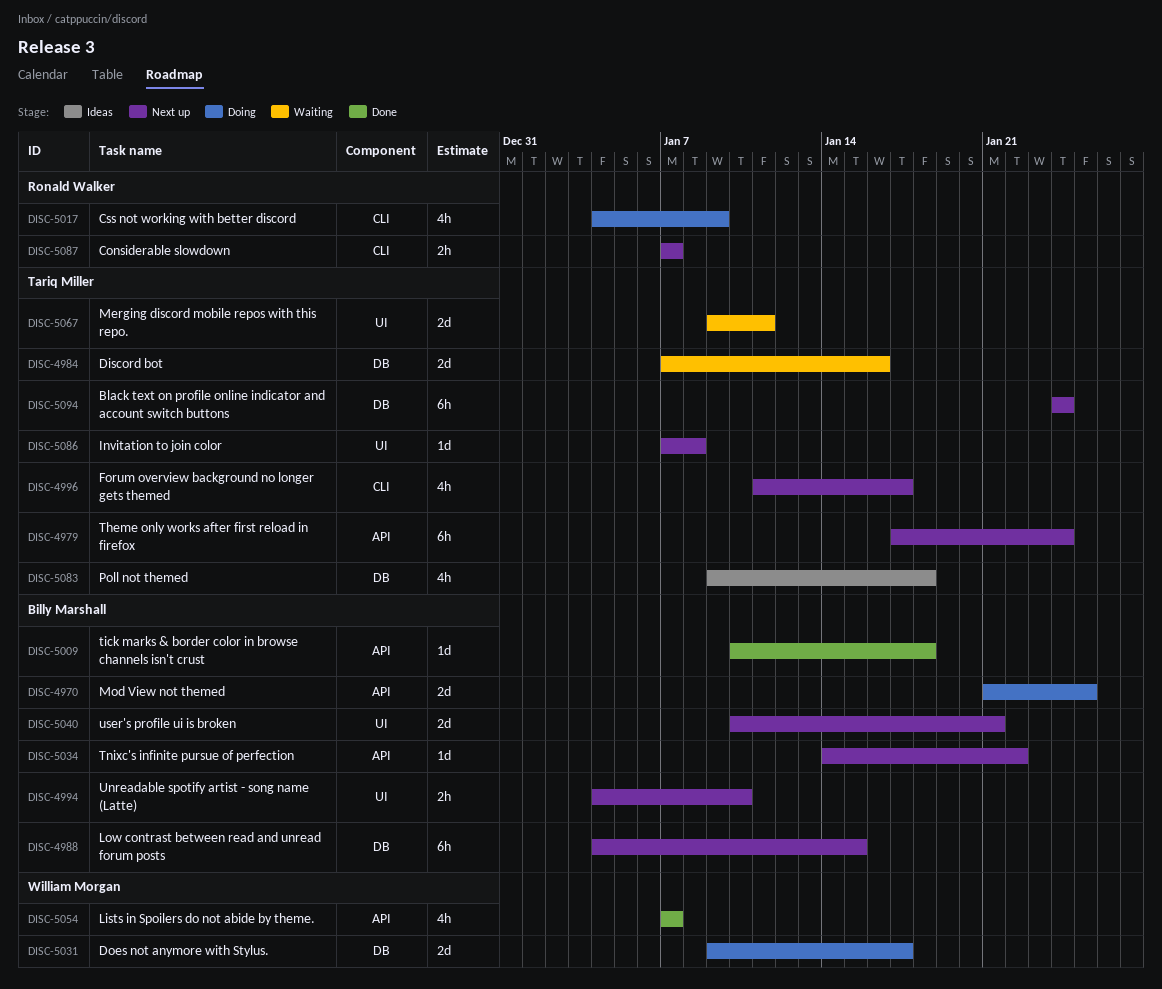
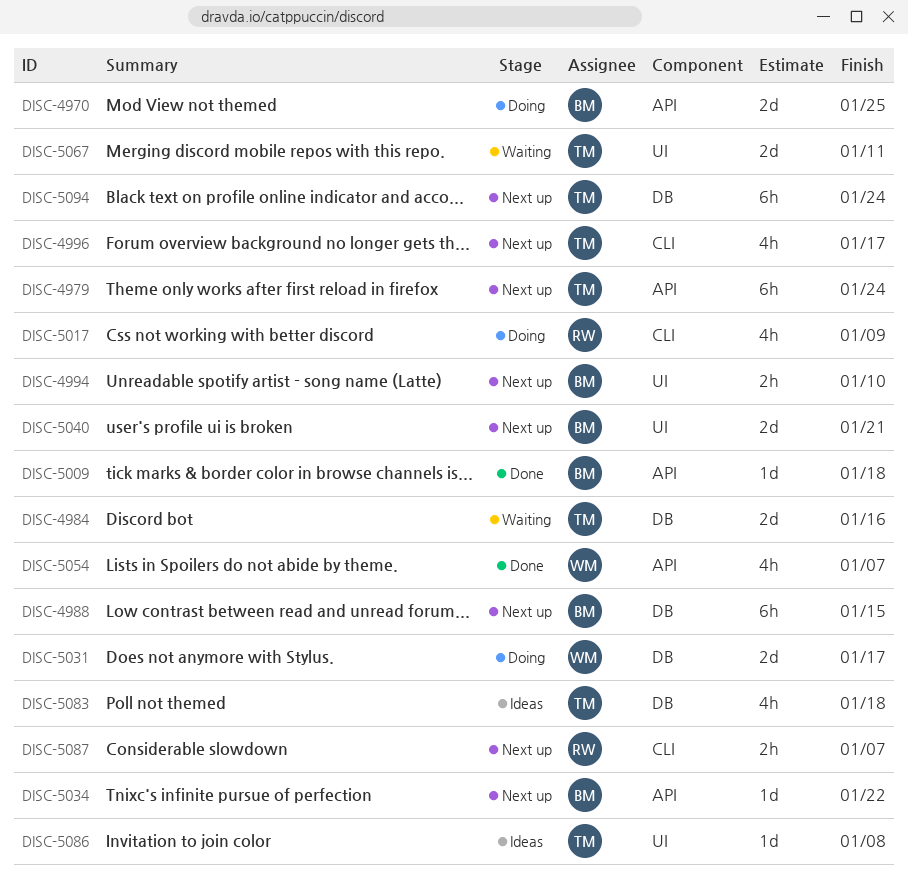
DISC-5086, status: Next up -> Ideas

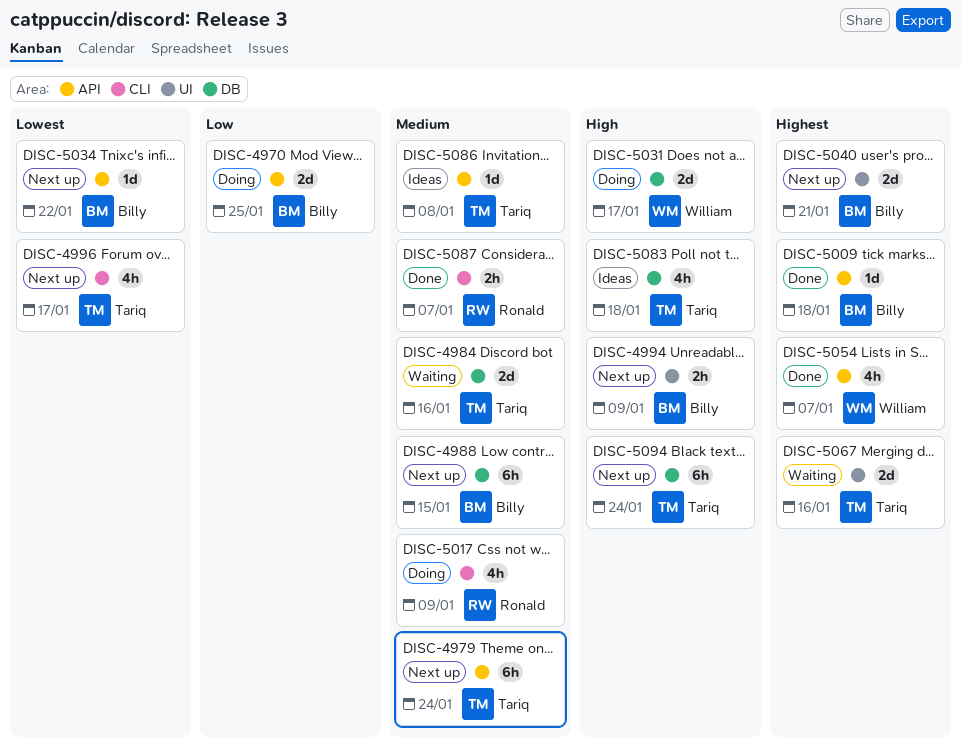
DISC-4994, due: Jan 10 -> Jan 9
DISC-5067, due: Jan 11 -> Jan 16
DISC-5086, label: UI -> API
DISC-5087, status: Next up -> Done

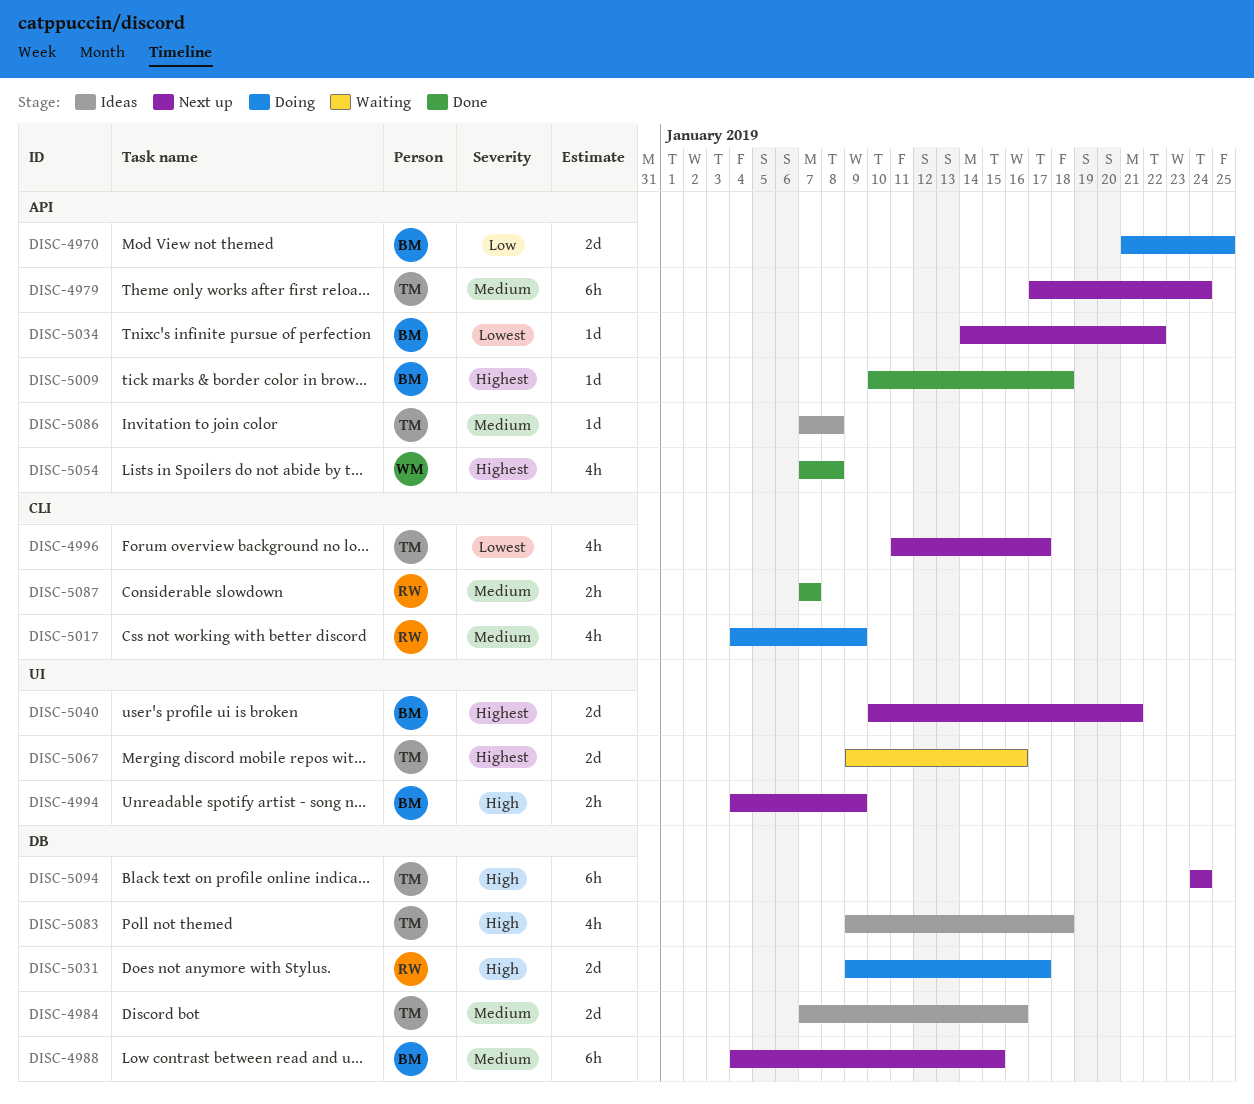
DISC-4984, status: Waiting -> Ideas
DISC-5031, owner: William -> Ronald
DISC-5054, due: Jan 7 -> Jan 8

